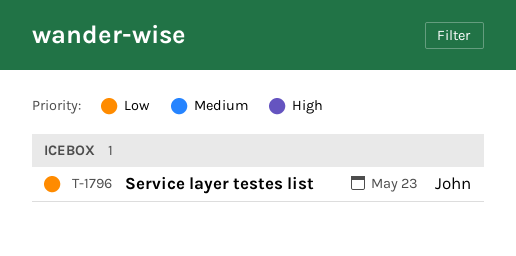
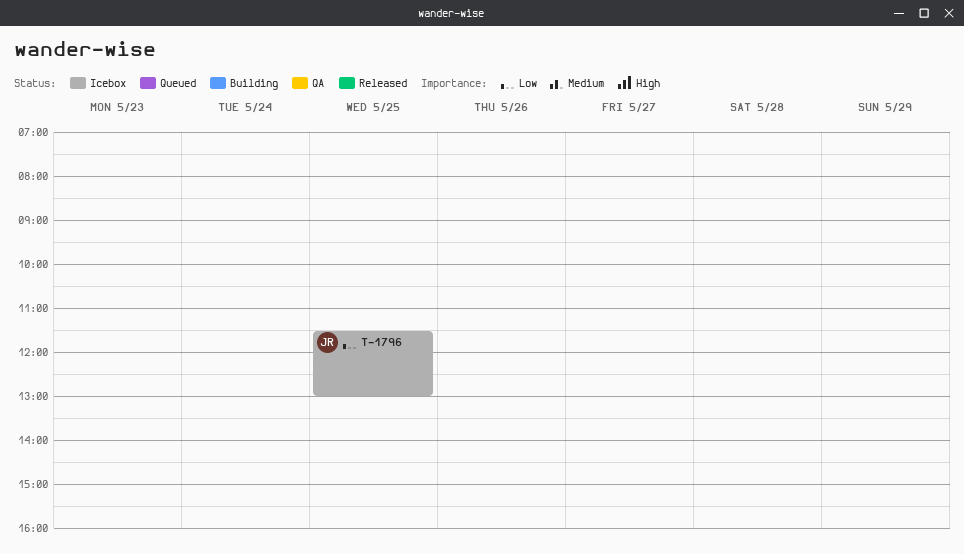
T-1796, day: May 23 -> May 25

